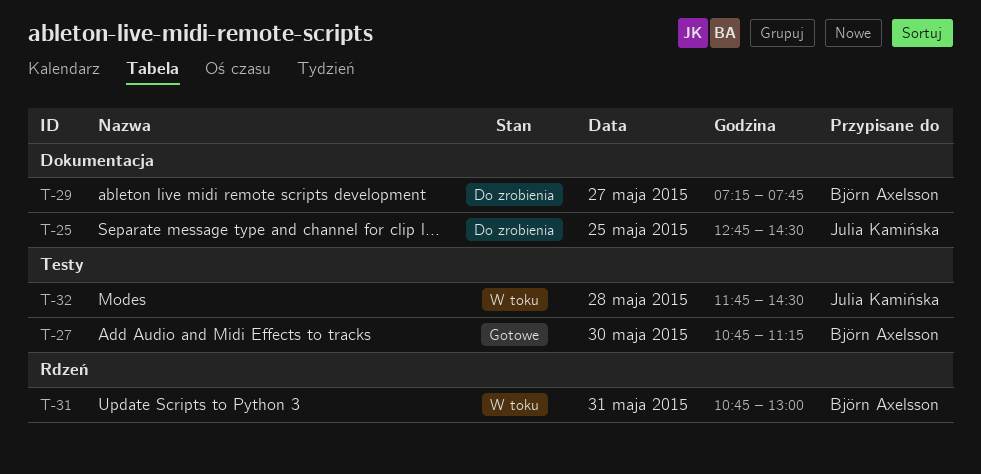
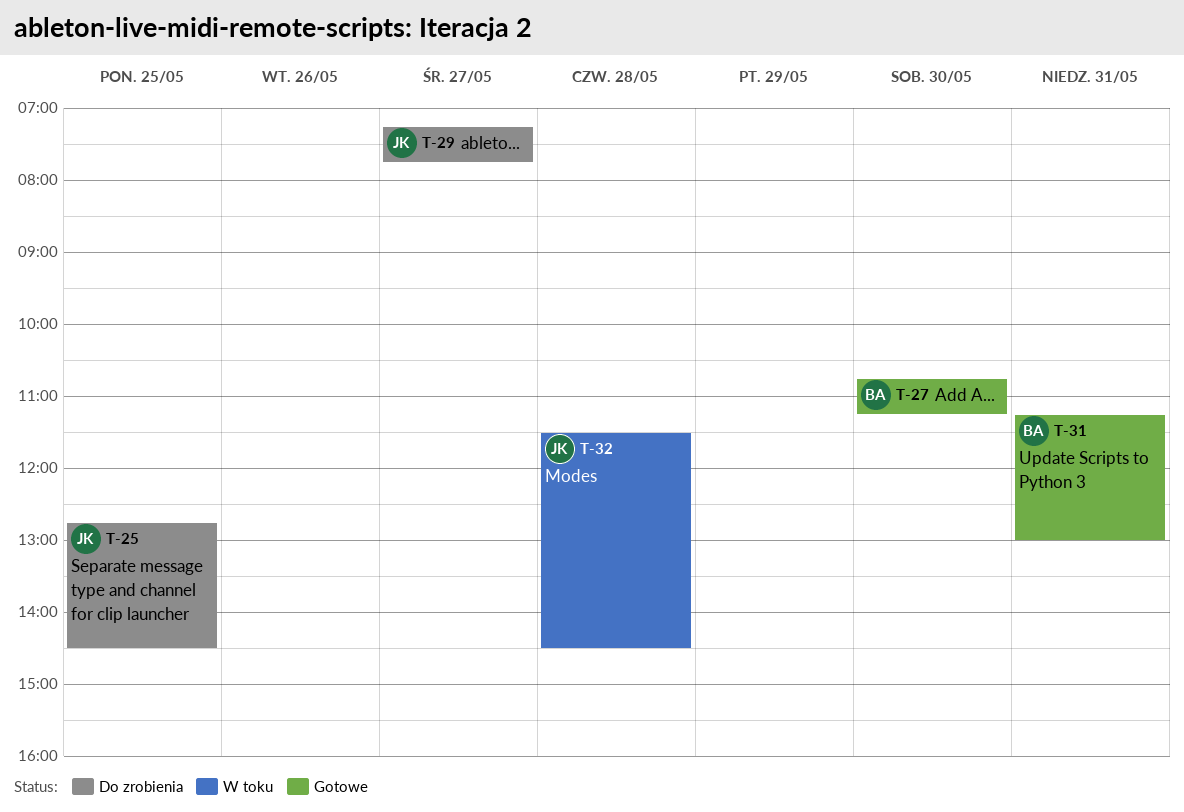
T-29, owner: Björn Axelsson -> Julia Kamińska
T-31, status: W toku -> Gotowe
T-31, begins: 10:45 -> 11:15
T-32, begins: 11:45 -> 11:30

